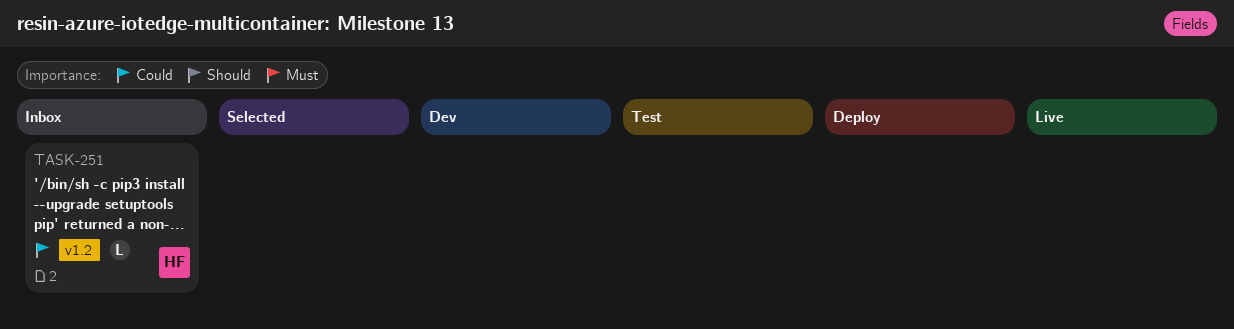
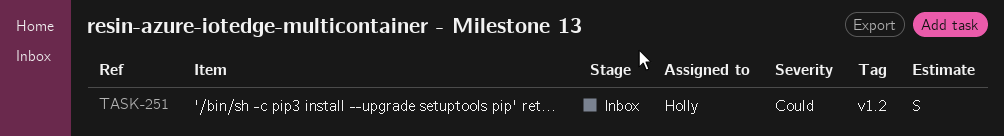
TASK-251, estimate: L -> S

